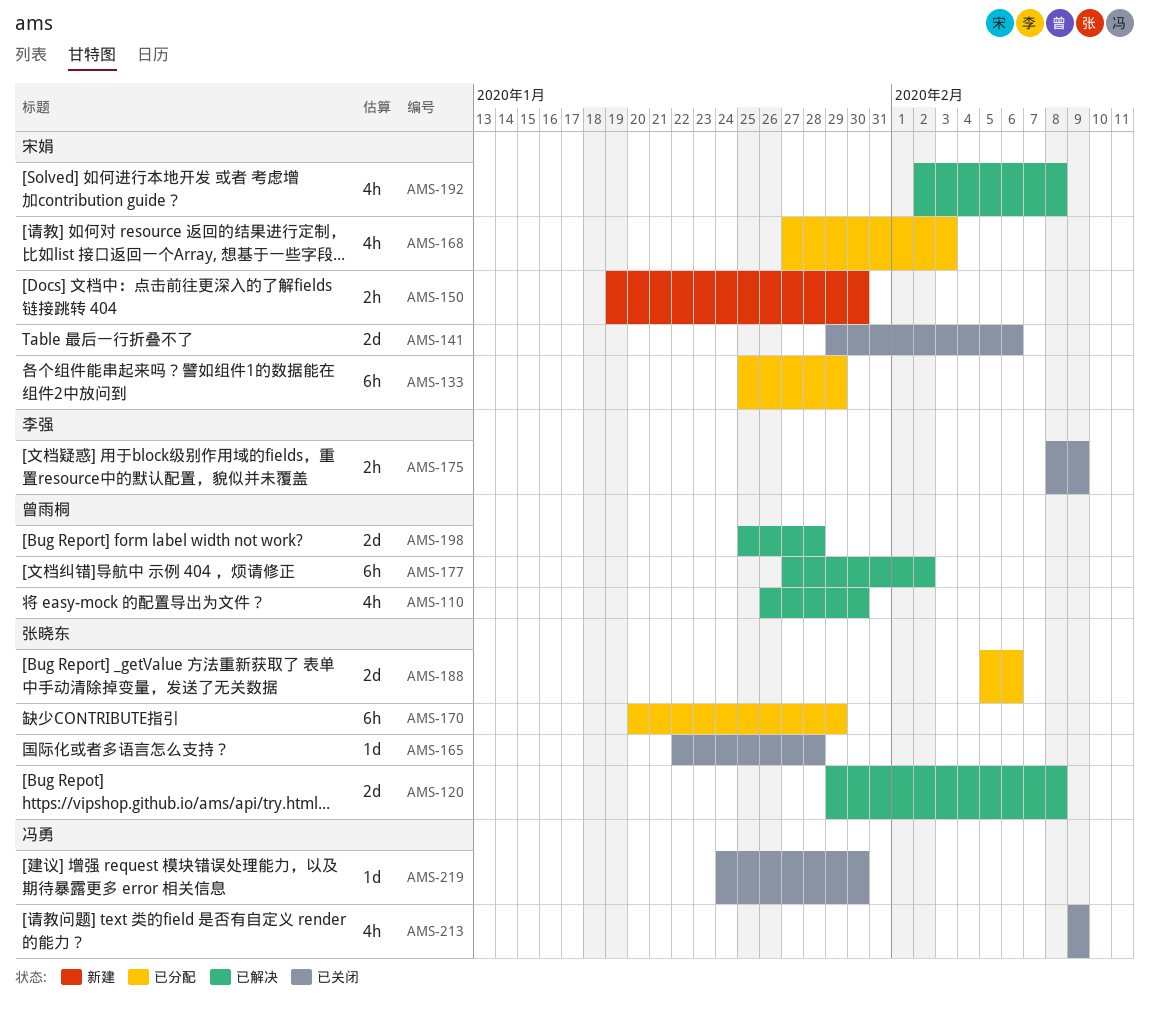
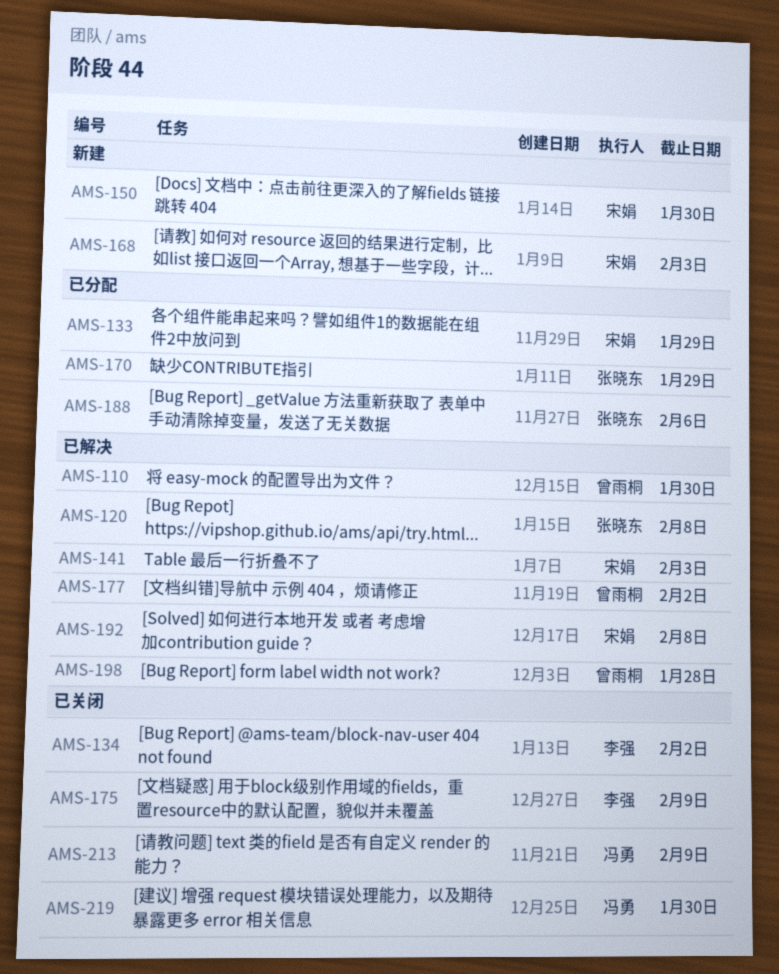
AMS-134: none -> present
AMS-141, status: 已关闭 -> 已解决
AMS-141, due: Feb 6 -> Feb 3
AMS-165: present -> none
AMS-168, status: 已分配 -> 新建

